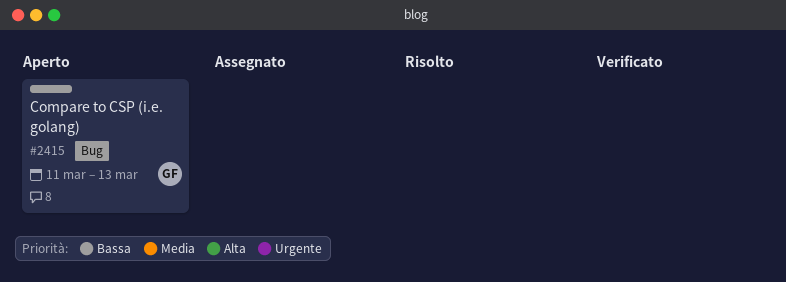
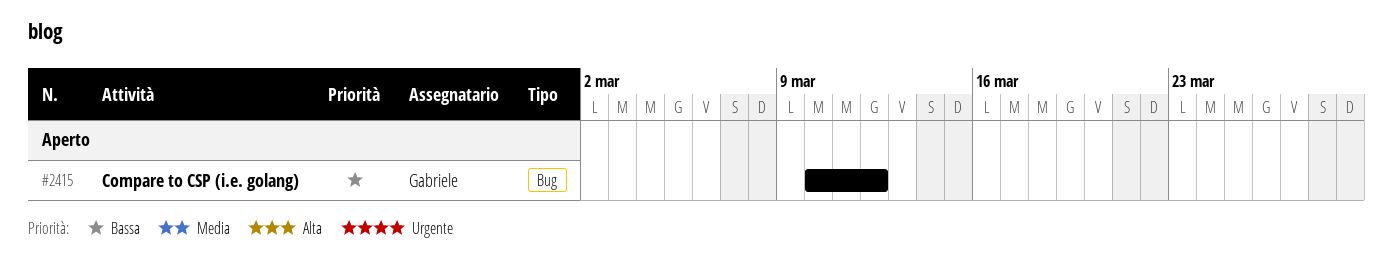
#2415, start: Mar 11 -> Mar 10
#2415, due: Mar 13 -> Mar 12

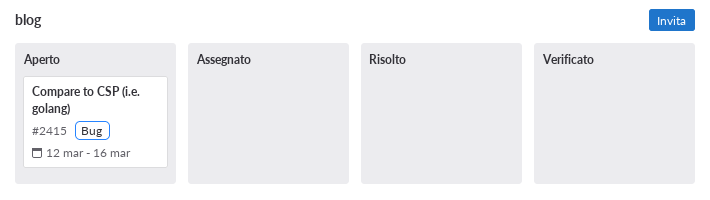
#2415, start: Mar 10 -> Mar 12
#2415, due: Mar 12 -> Mar 16

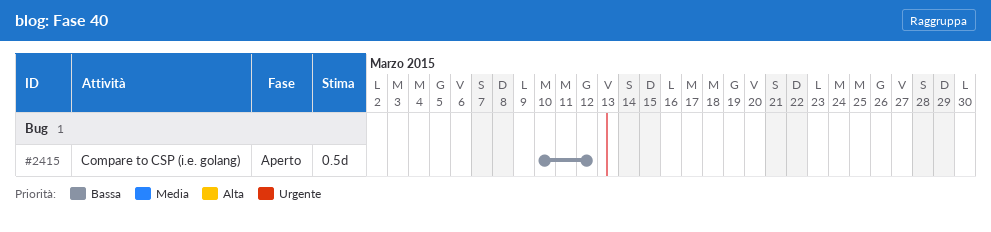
#2415, start: Mar 12 -> Mar 10
#2415, due: Mar 16 -> Mar 12

